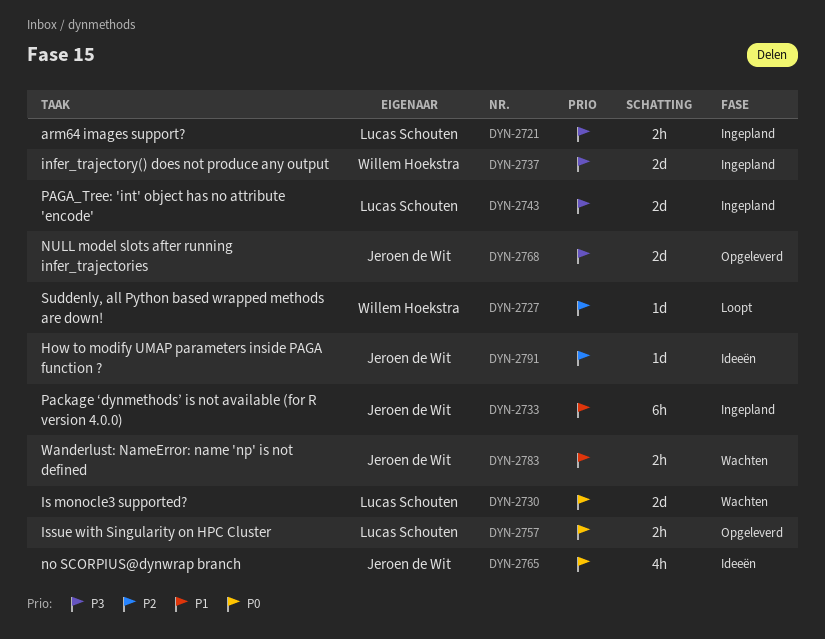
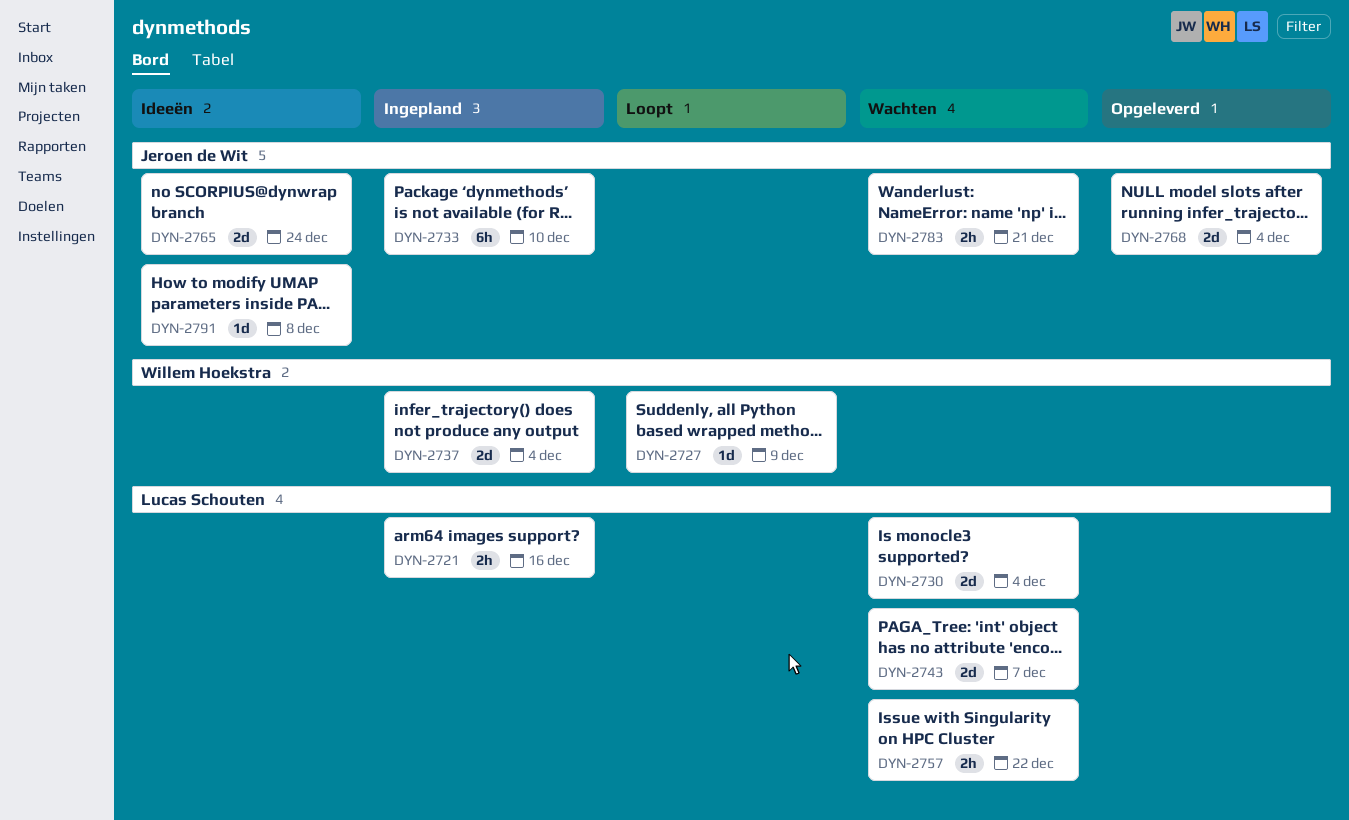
DYN-2743, status: Ingepland -> Wachten
DYN-2757, status: Opgeleverd -> Wachten
DYN-2765, estimate: 4h -> 2d

